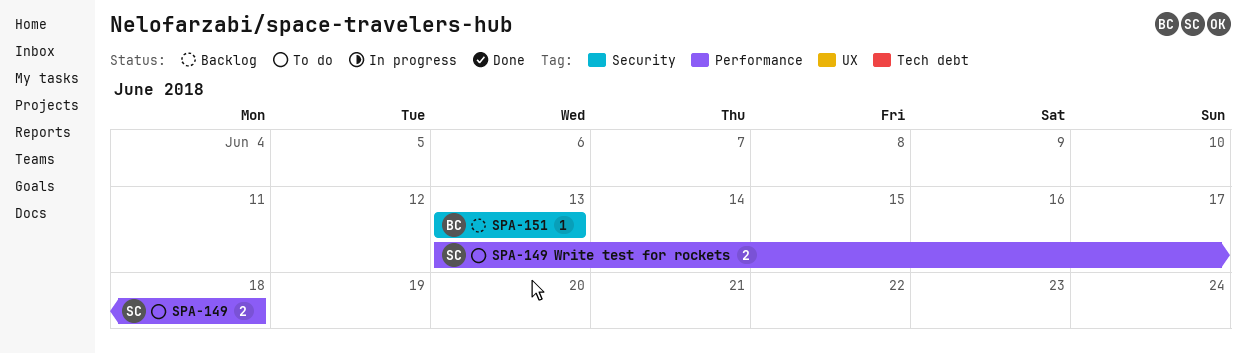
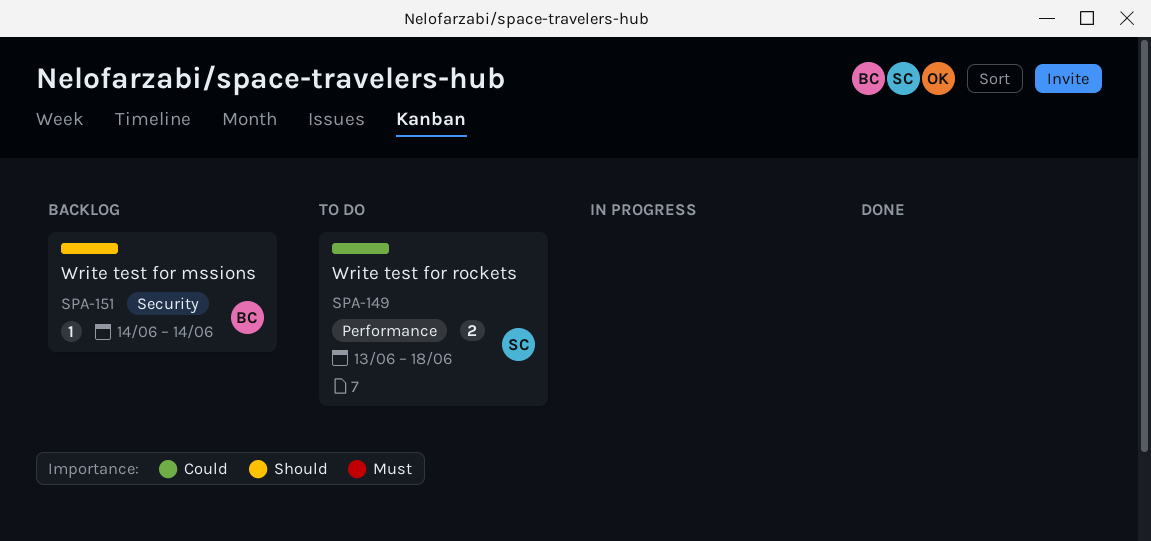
SPA-151, start: Jun 13 -> Jun 14
SPA-151, due: Jun 13 -> Jun 14

